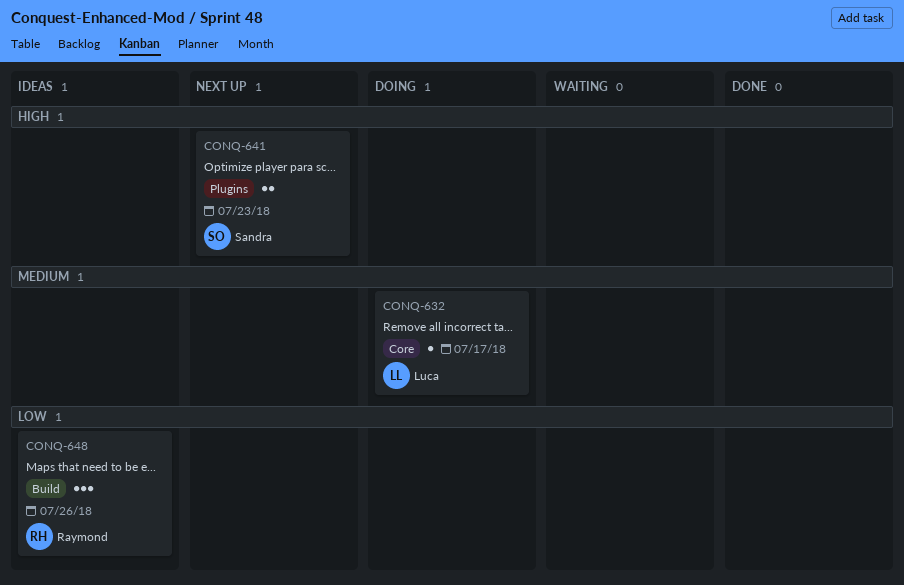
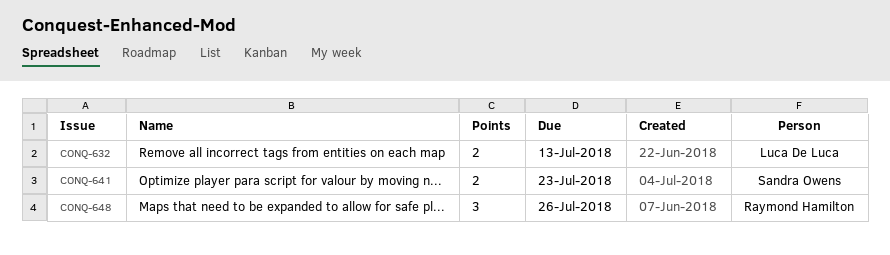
CONQ-632, estimate: 1 -> 2
CONQ-632, due: Jul 17 -> Jul 13

